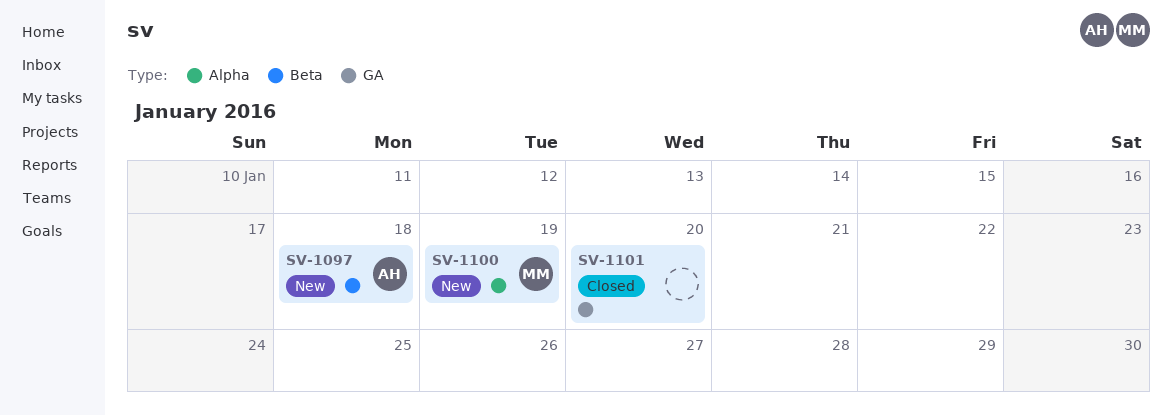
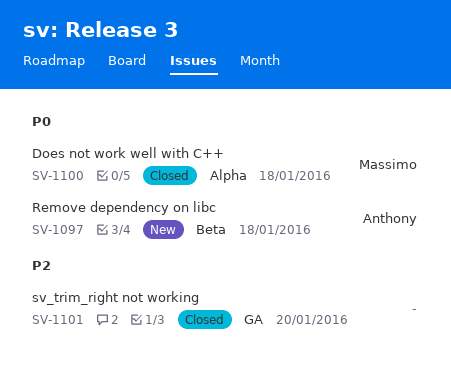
SV-1100, status: New -> Closed
SV-1100, due: Jan 19 -> Jan 18

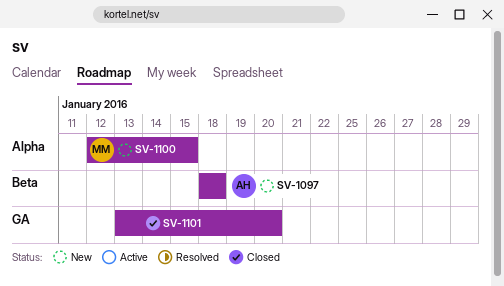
SV-1100, status: Closed -> New
SV-1100, due: Jan 18 -> Jan 15

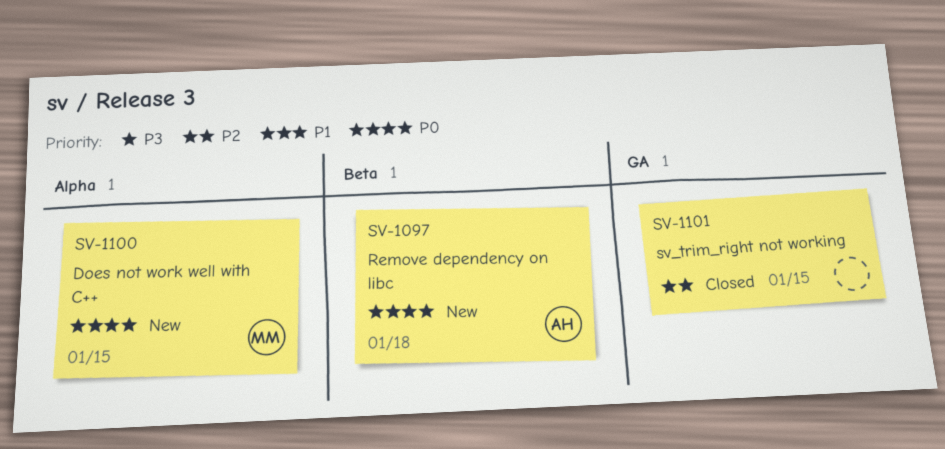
SV-1101, due: Jan 20 -> Jan 15

